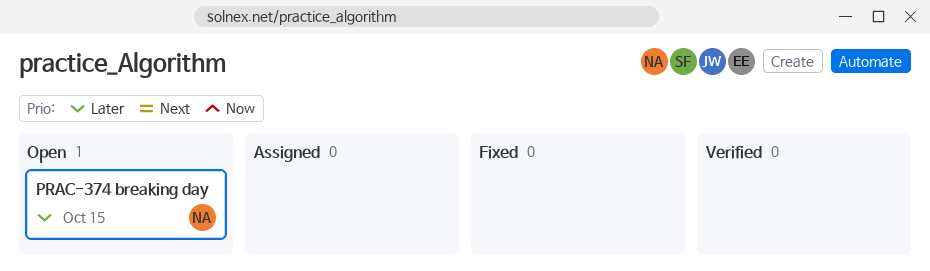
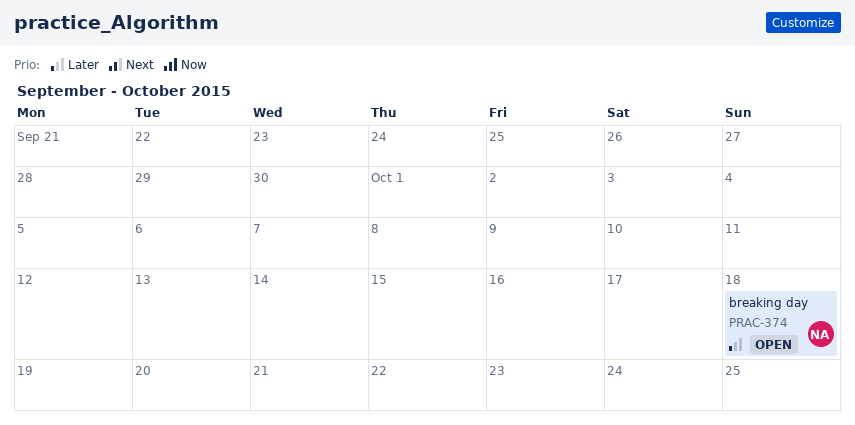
PRAC-374, due: Oct 15 -> Oct 18

